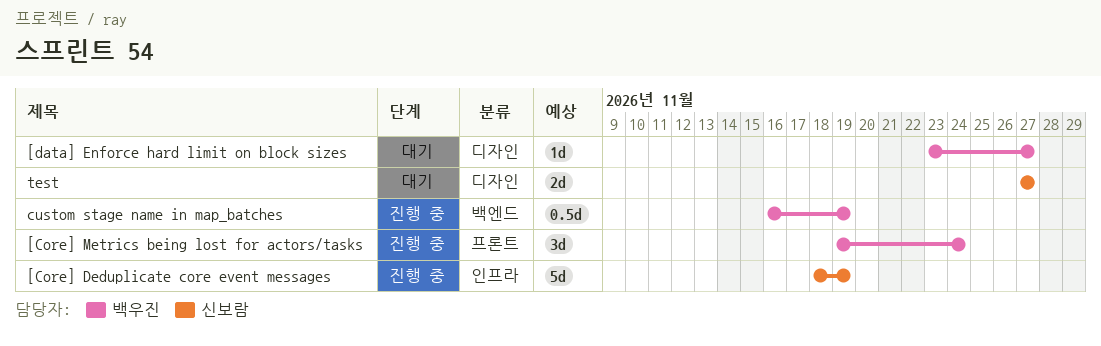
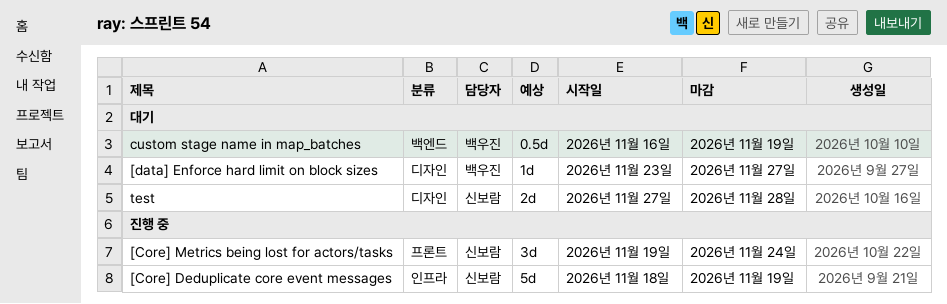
[Core] Metrics being lost for actors/tasks, owner: 백우진 -> 신보람
custom stage name in map_batches, status: 진행 중 -> 대기
test, due: Nov 27 -> Nov 28

